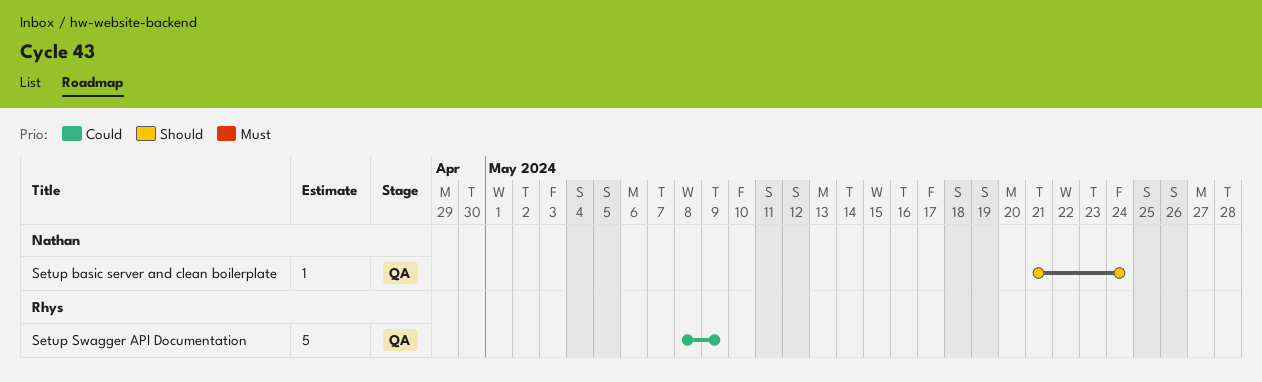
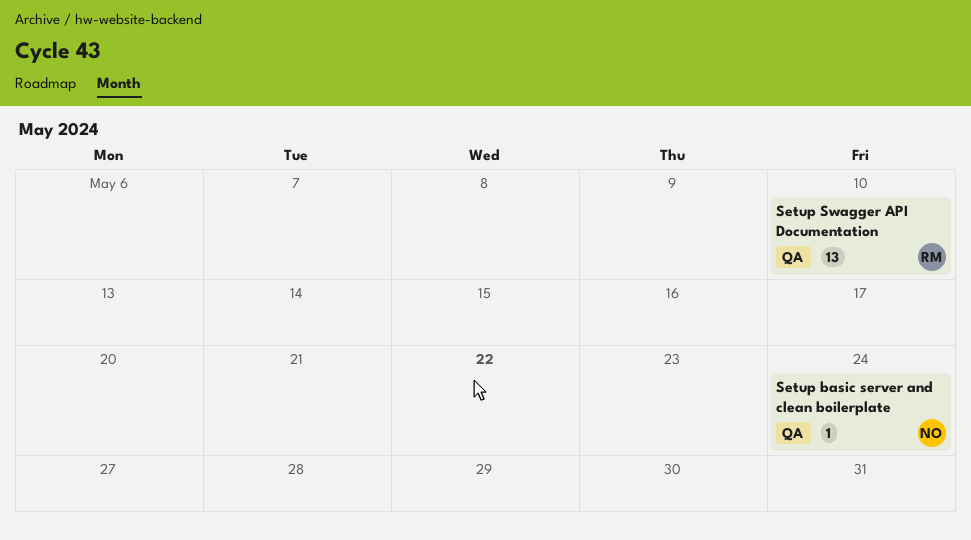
Setup Swagger API Documentation, estimate: 5 -> 13
Setup Swagger API Documentation, due: May 9 -> May 10

